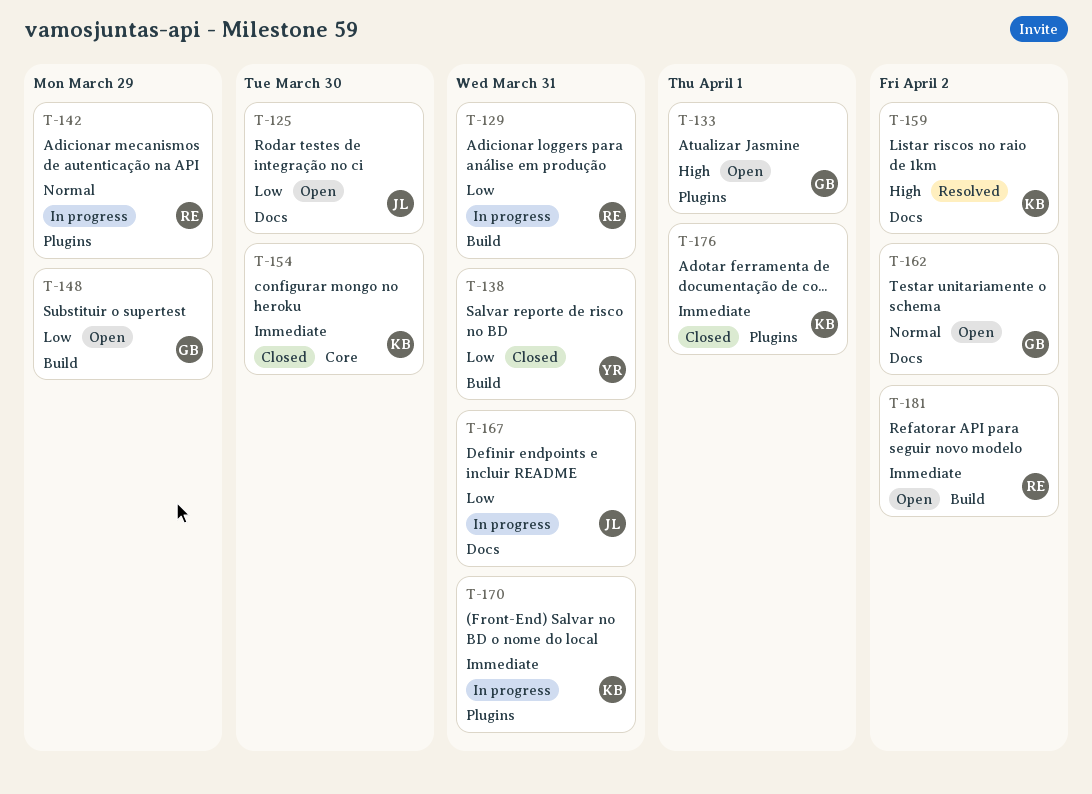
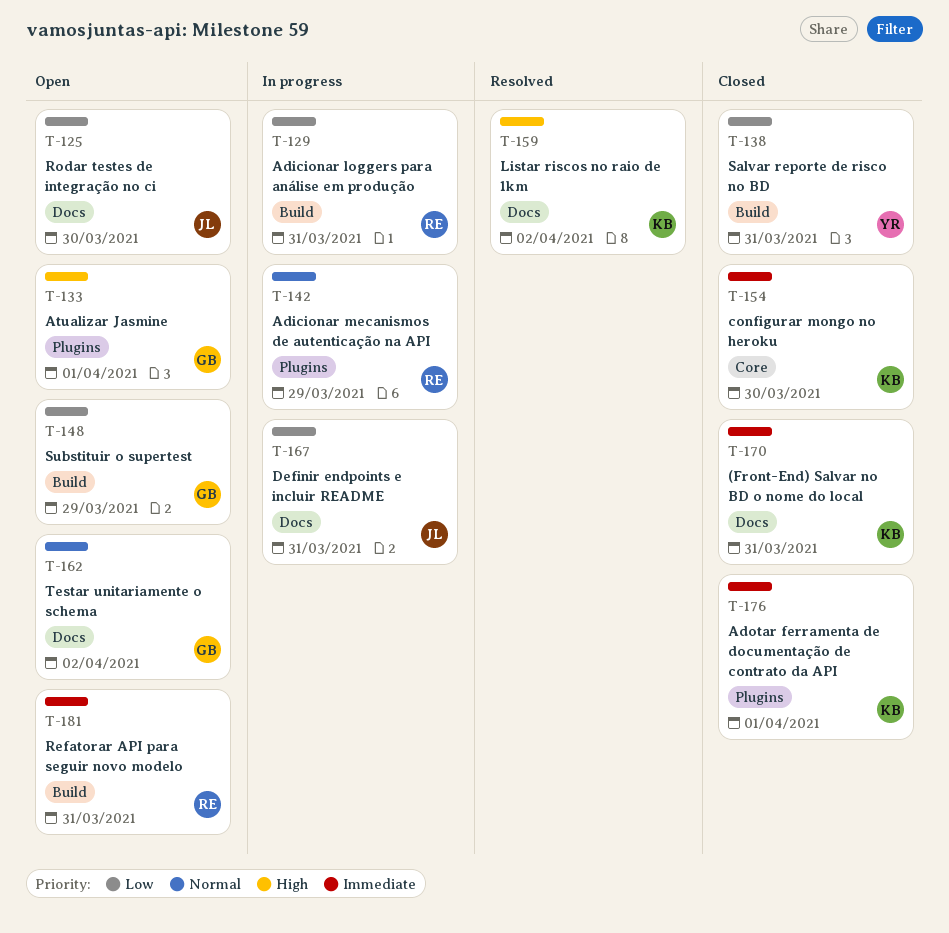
T-170, status: In progress -> Closed
T-170, label: Plugins -> Docs
T-181, due: Apr 2 -> Mar 31

